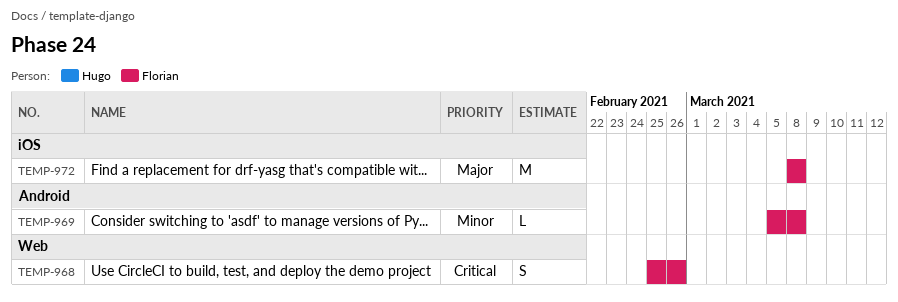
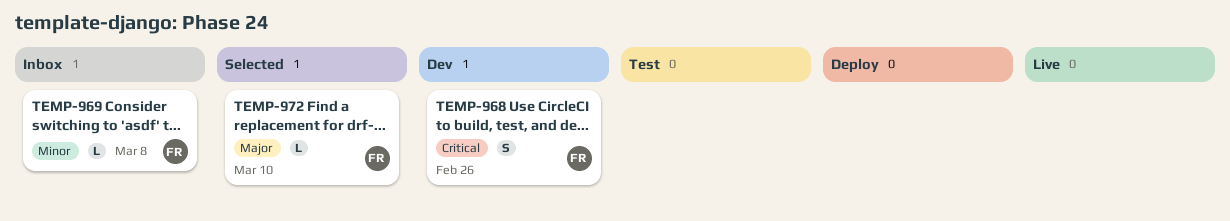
TEMP-972, estimate: M -> L
TEMP-972, due: Mar 8 -> Mar 10

